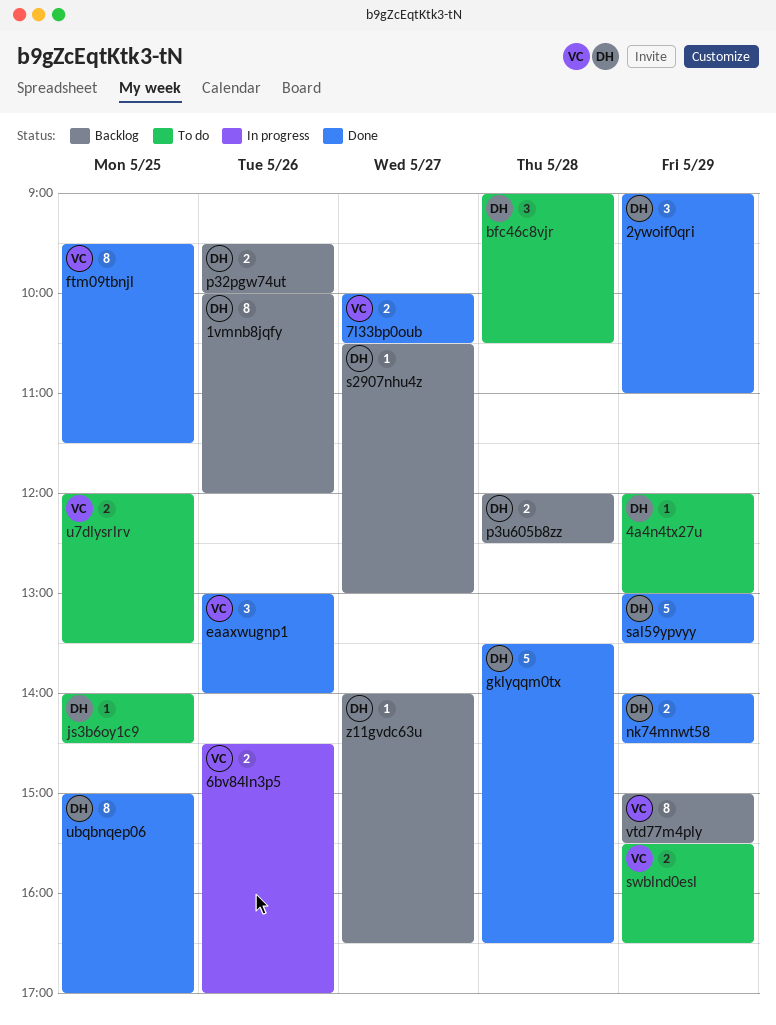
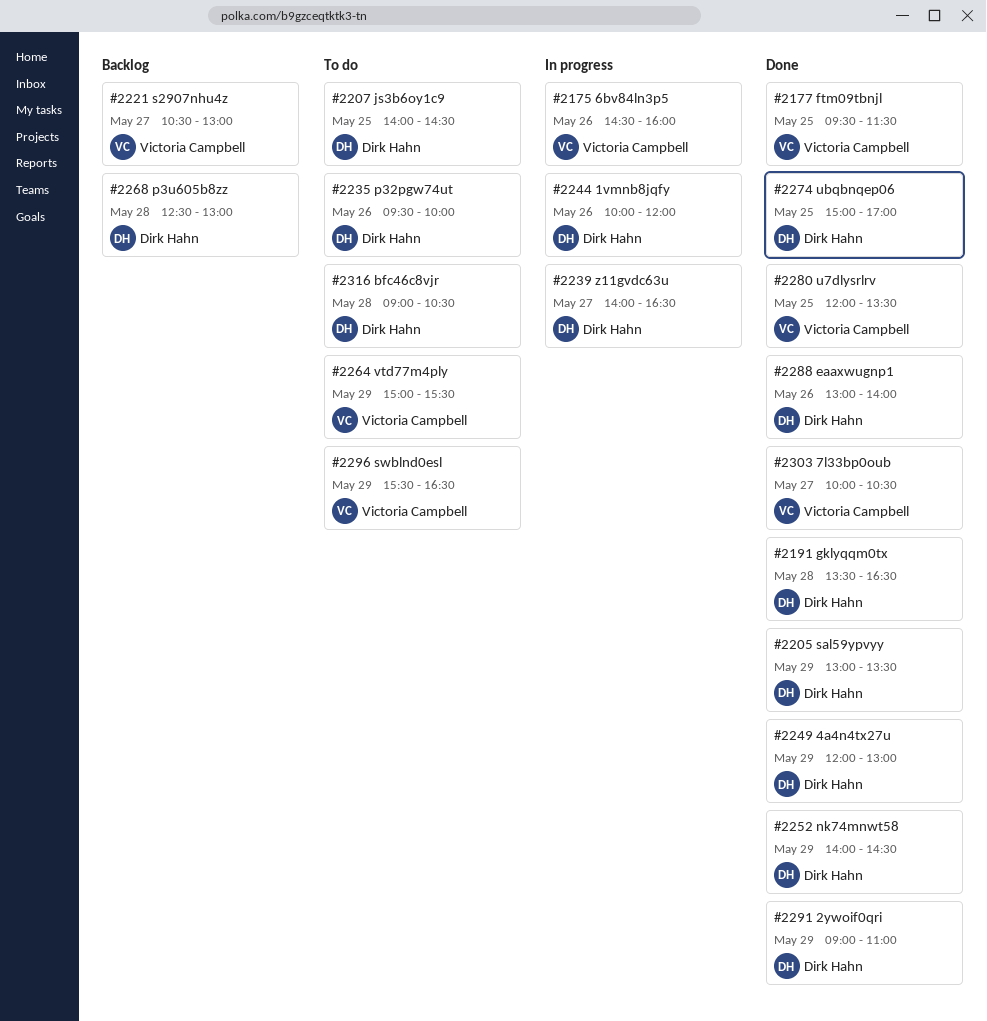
1vmnb8jqfy, status: Backlog -> In progress
4a4n4tx27u, status: To do -> Done
6bv84ln3p5, ends: 17:00 -> 16:00
eaaxwugnp1, owner: Victoria Campbell -> Dirk Hahn
p32pgw74ut, status: Backlog -> To do
p3u605b8zz, begins: 12:00 -> 12:30
p3u605b8zz, ends: 12:30 -> 13:00
s2907nhu4z, owner: Dirk Hahn -> Victoria Campbell
u7dlysrlrv, status: To do -> Done
vtd77m4ply, status: Backlog -> To do
z11gvdc63u, status: Backlog -> In progress

